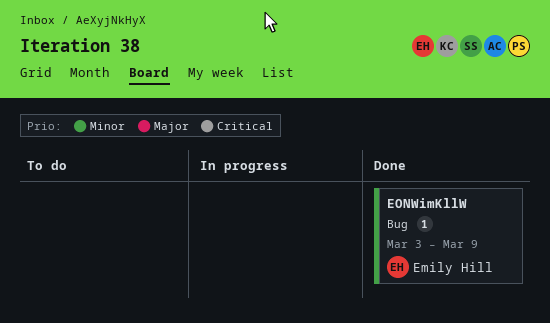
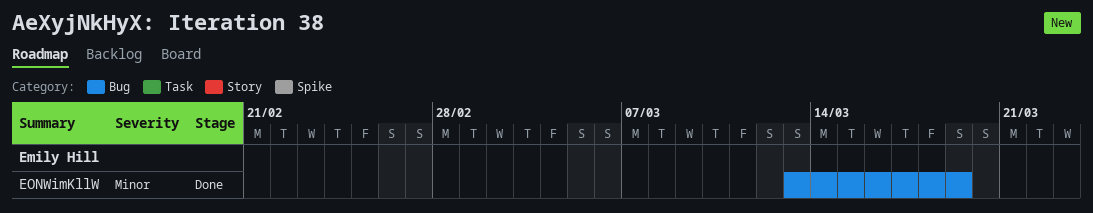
EONWimKllW, start: Mar 3 -> Mar 13
EONWimKllW, due: Mar 9 -> Mar 19

